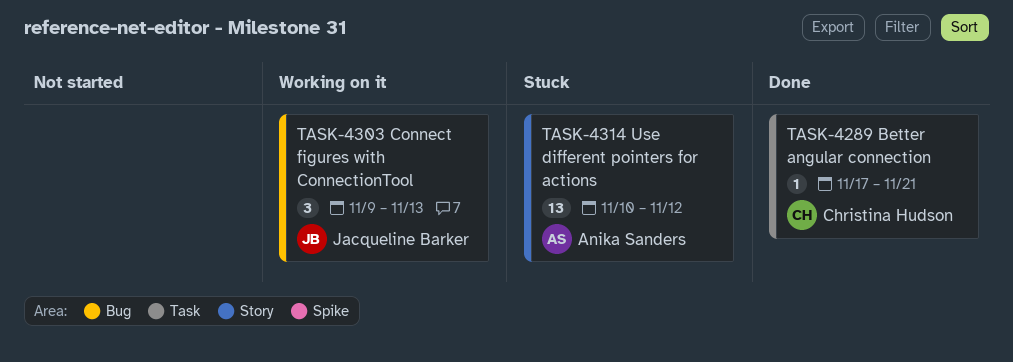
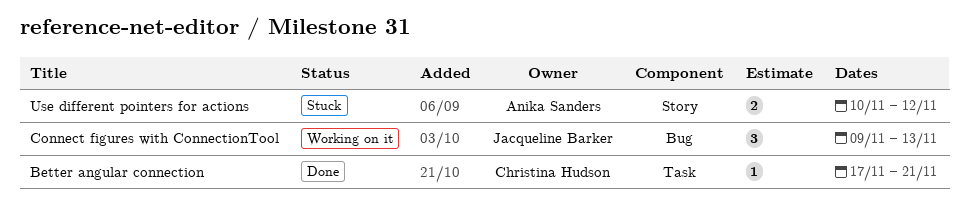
Use different pointers for actions, estimate: 13 -> 2

